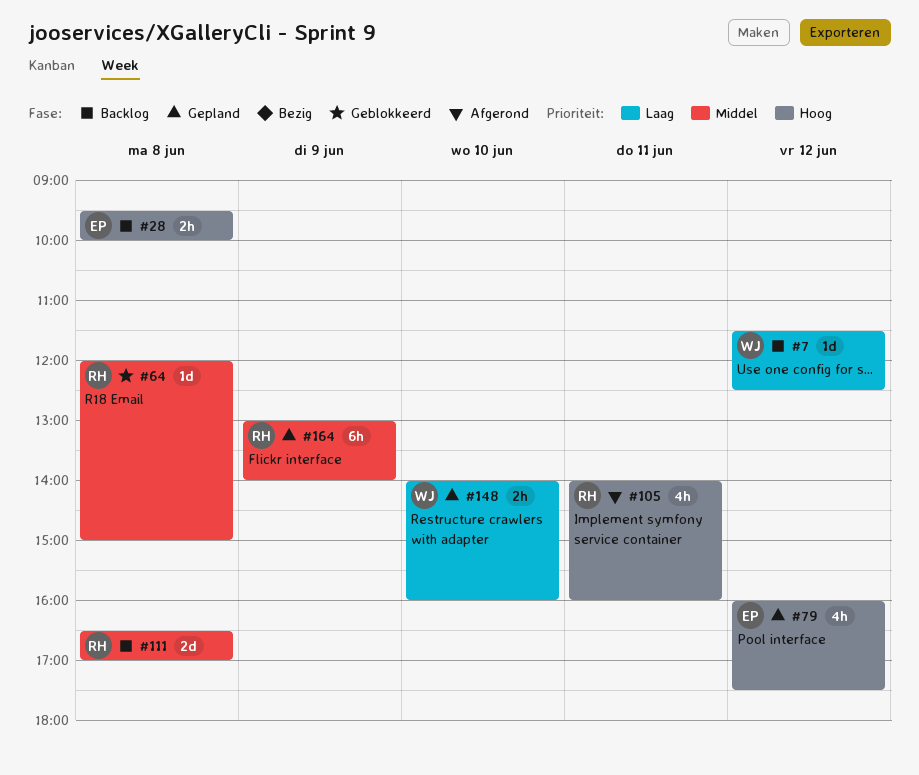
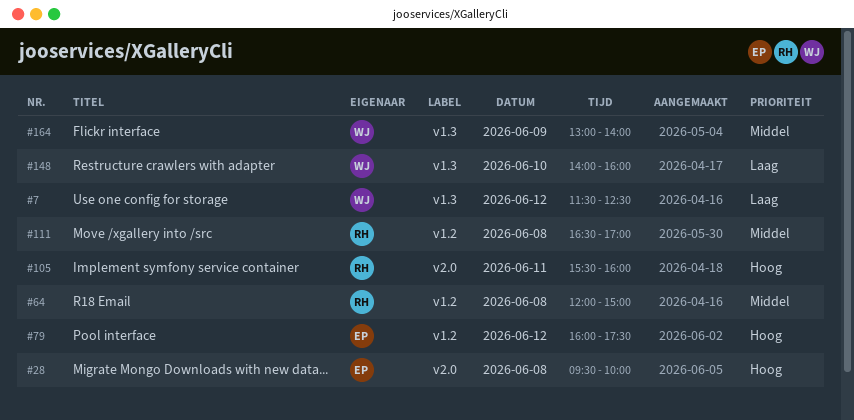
#105, begins: 14:00 -> 15:30
#164, owner: RH -> WJ

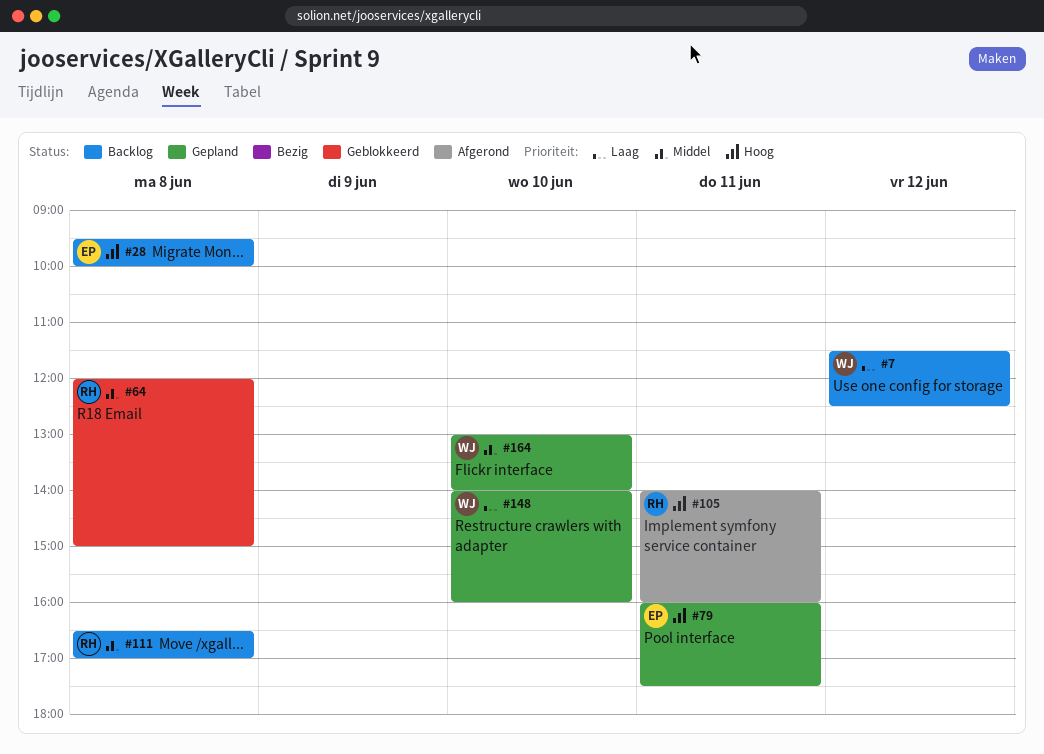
#79, day: Jun 12 -> Jun 11
#105, begins: 15:30 -> 14:00
#164, day: Jun 9 -> Jun 10

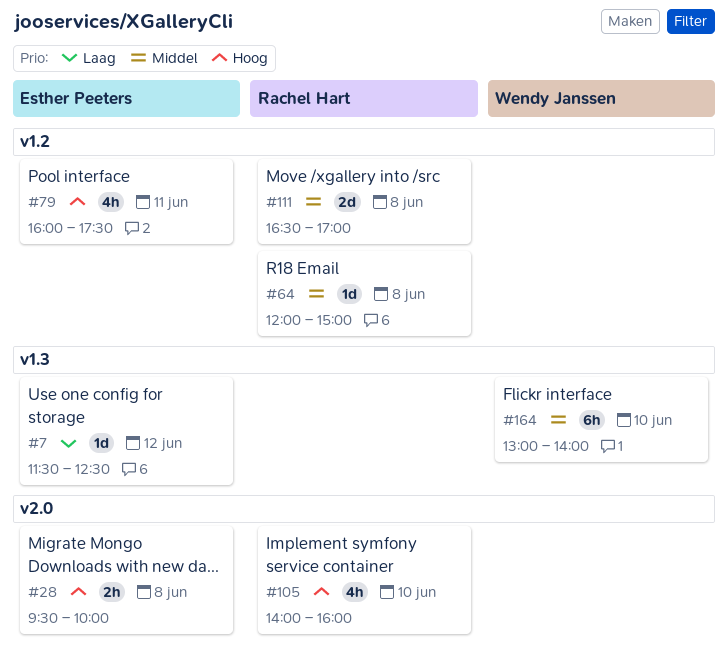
#7, owner: Wendy Janssen -> Esther Peeters
#105, day: Jun 11 -> Jun 10
#148: present -> none

